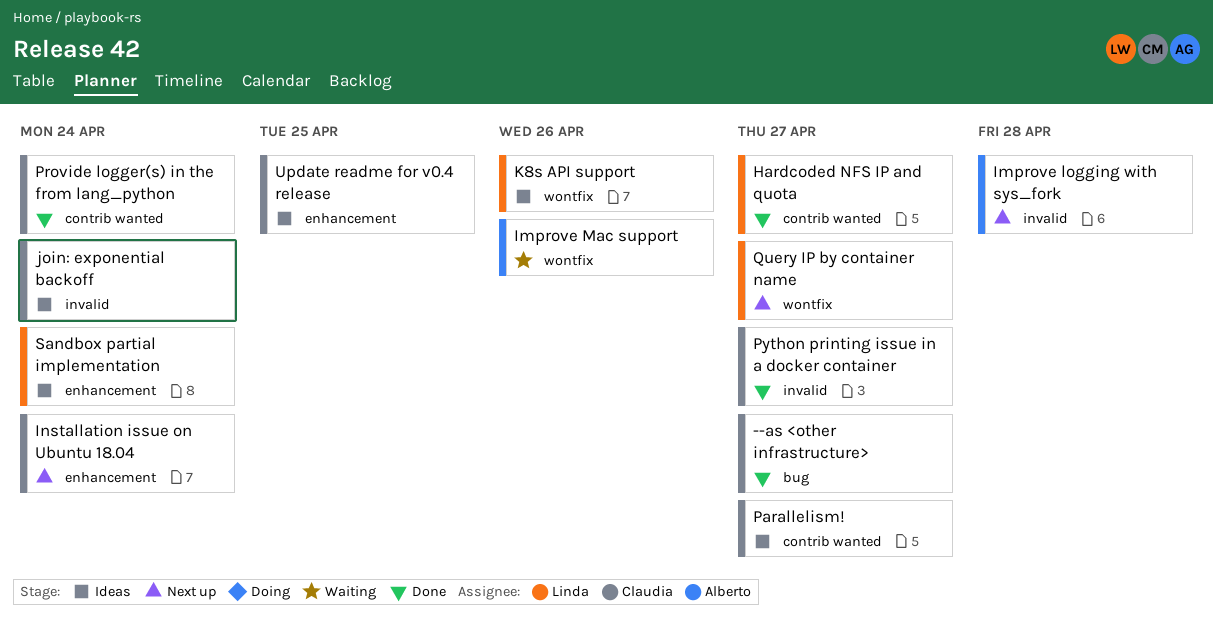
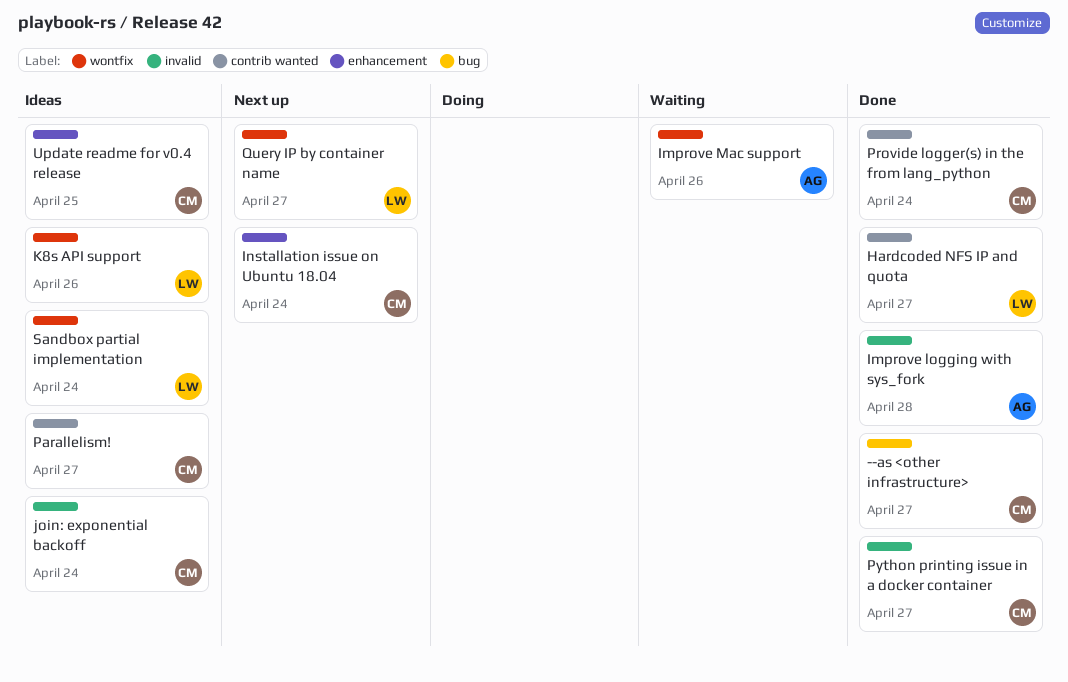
Improve logging with sys_fork, status: Next up -> Done
Sandbox partial implementation, label: enhancement -> wontfix

